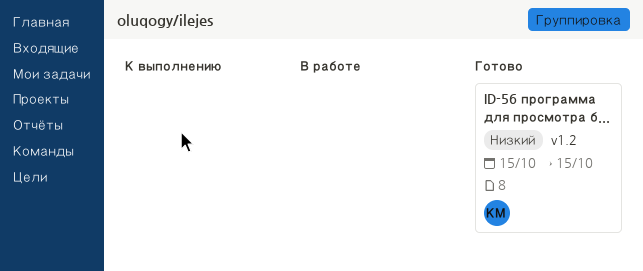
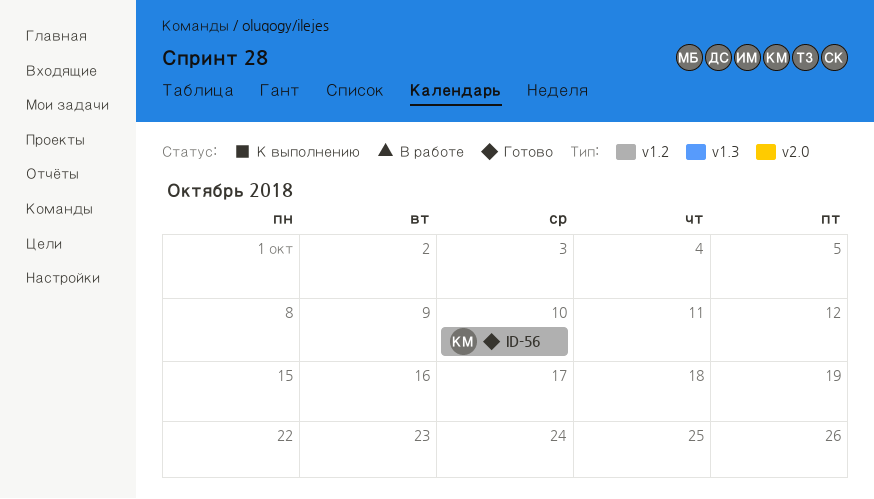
ID-56, start: Oct 15 -> Oct 10
ID-56, due: Oct 15 -> Oct 10

